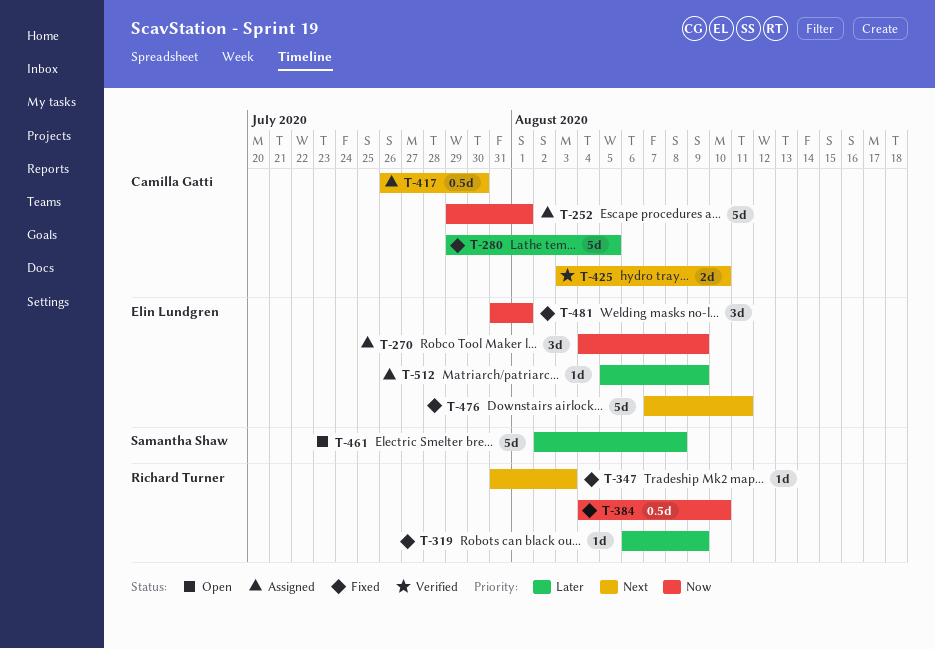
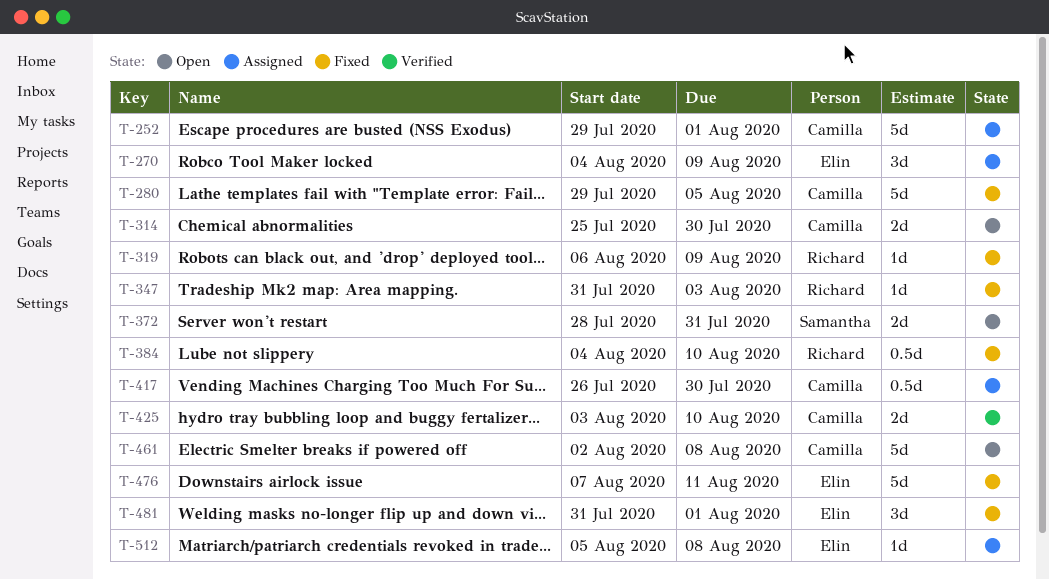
T-314: none -> present
T-372: none -> present
T-461, owner: Samantha Shaw -> Camilla Gatti
T-512, due: Aug 9 -> Aug 8

